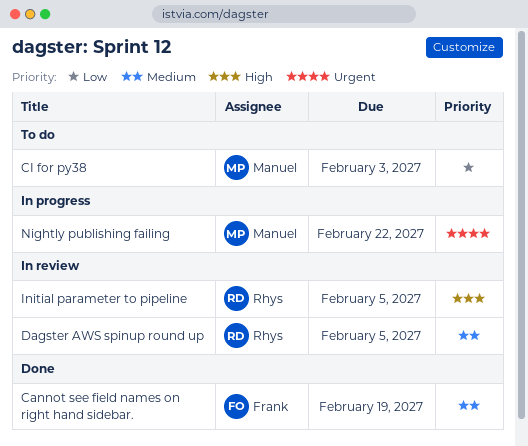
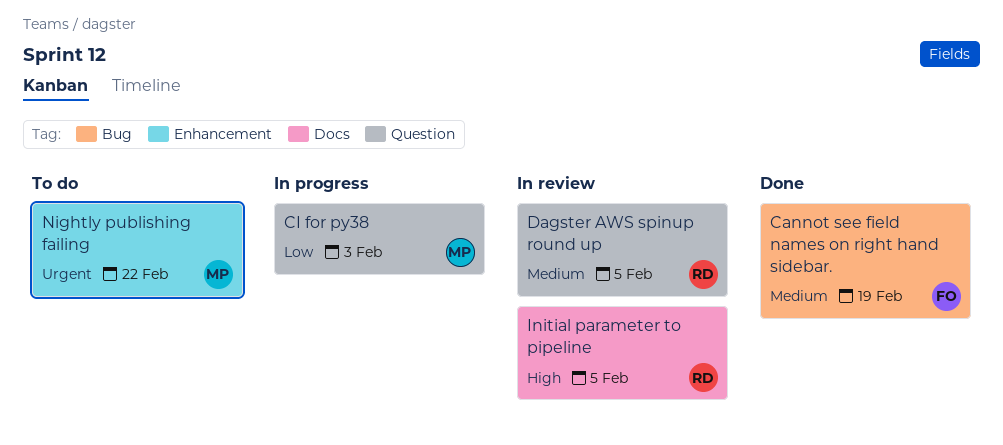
CI for py38, status: To do -> In progress
Nightly publishing failing, status: In progress -> To do

